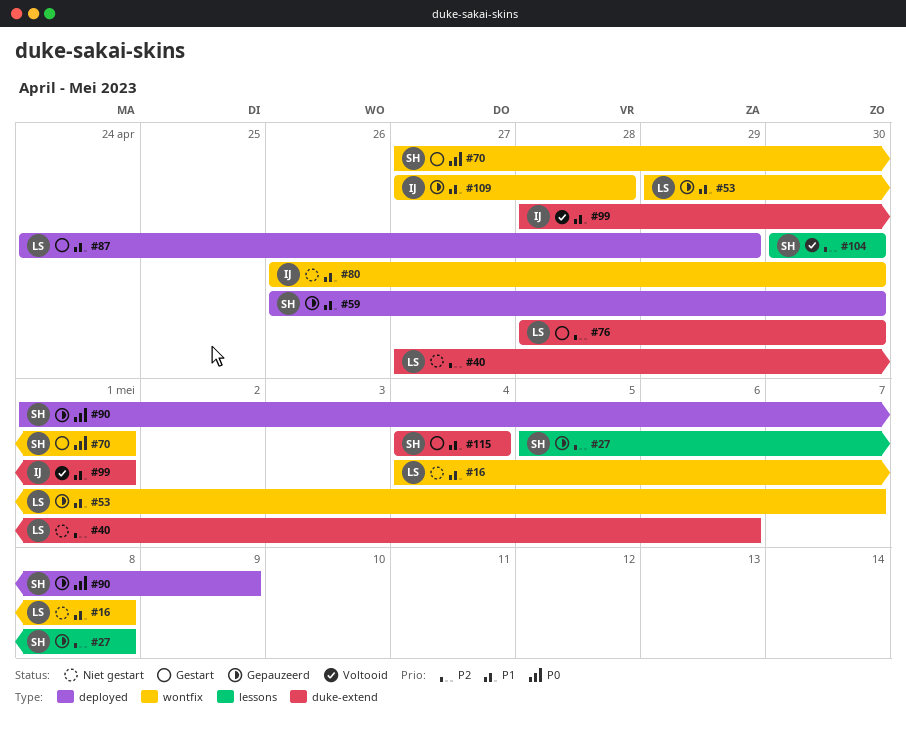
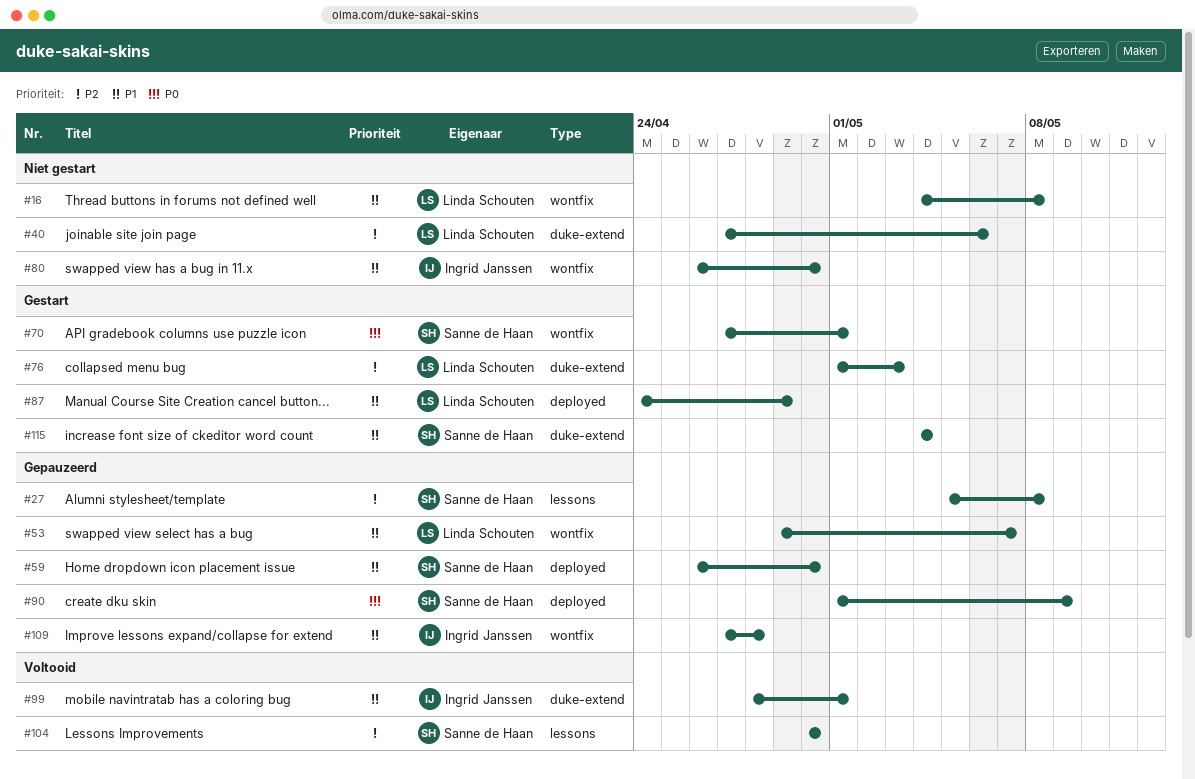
#76, start: Apr 28 -> May 1
#76, due: Apr 30 -> May 3

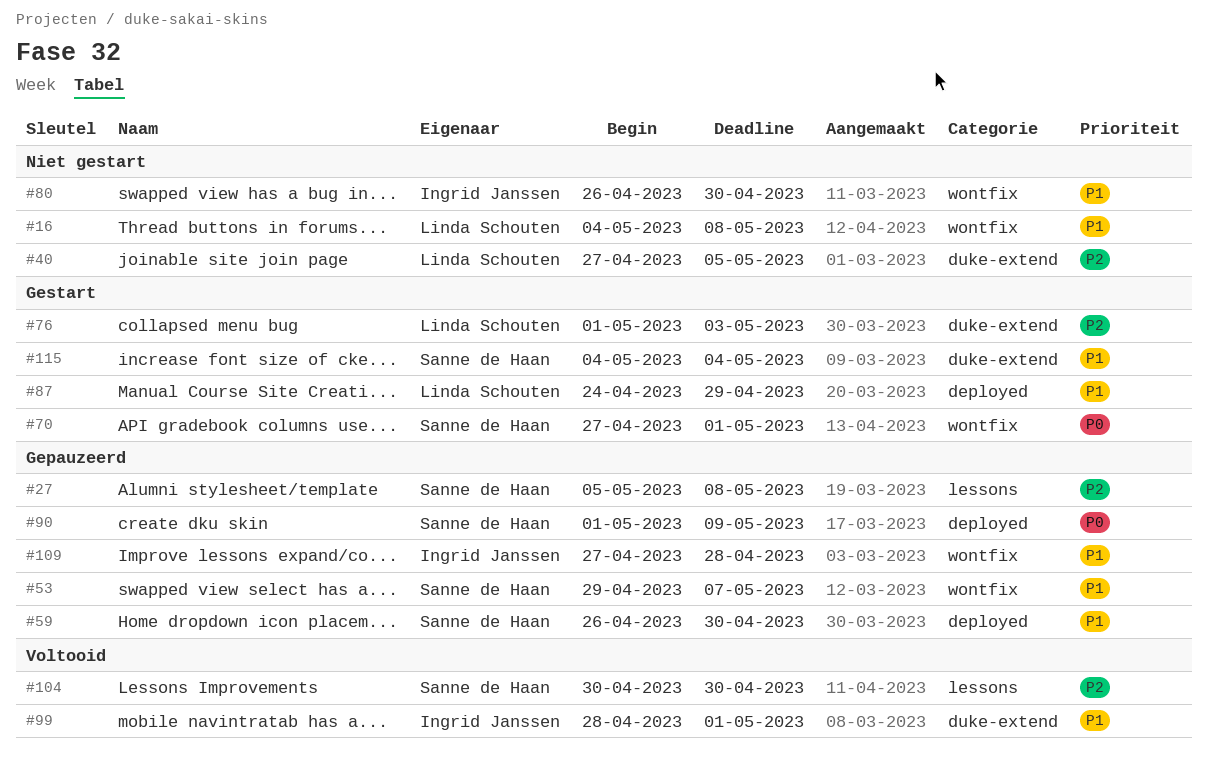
#40, due: May 6 -> May 5
#53, owner: Linda Schouten -> Sanne de Haan

